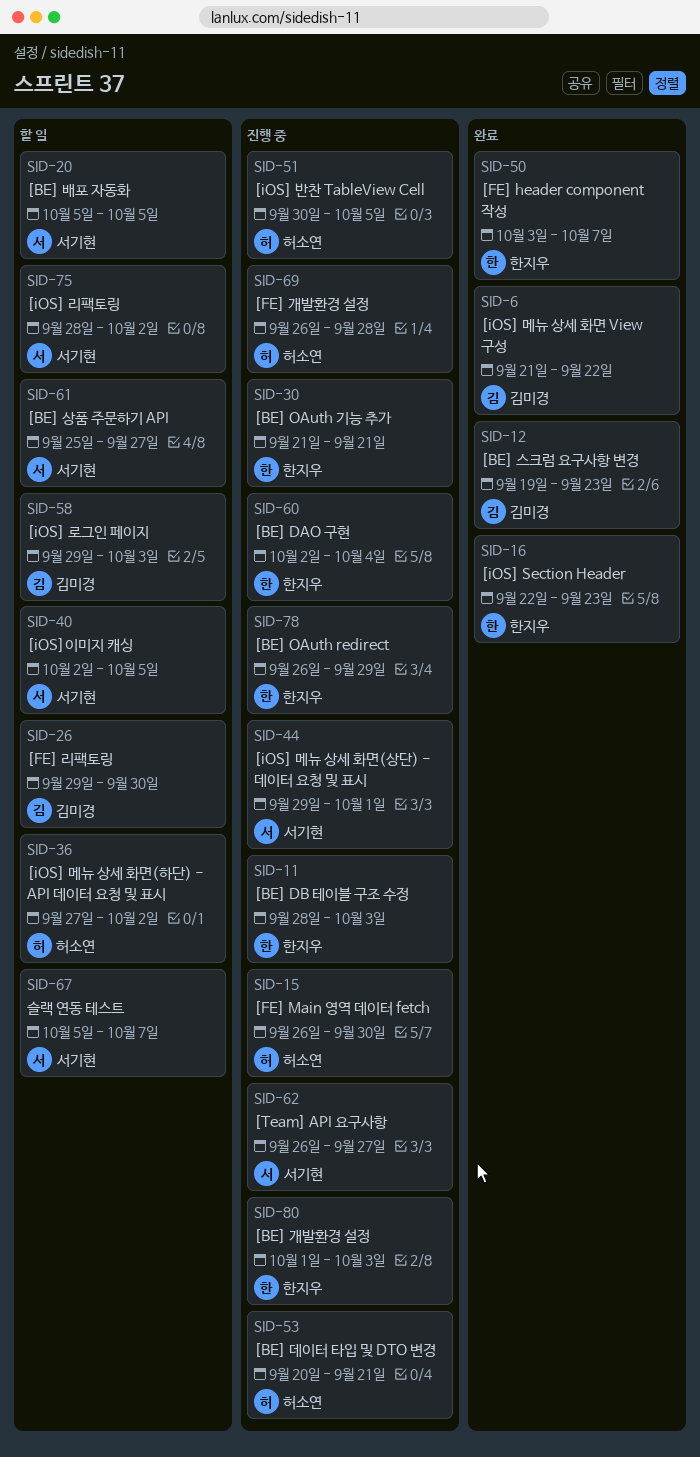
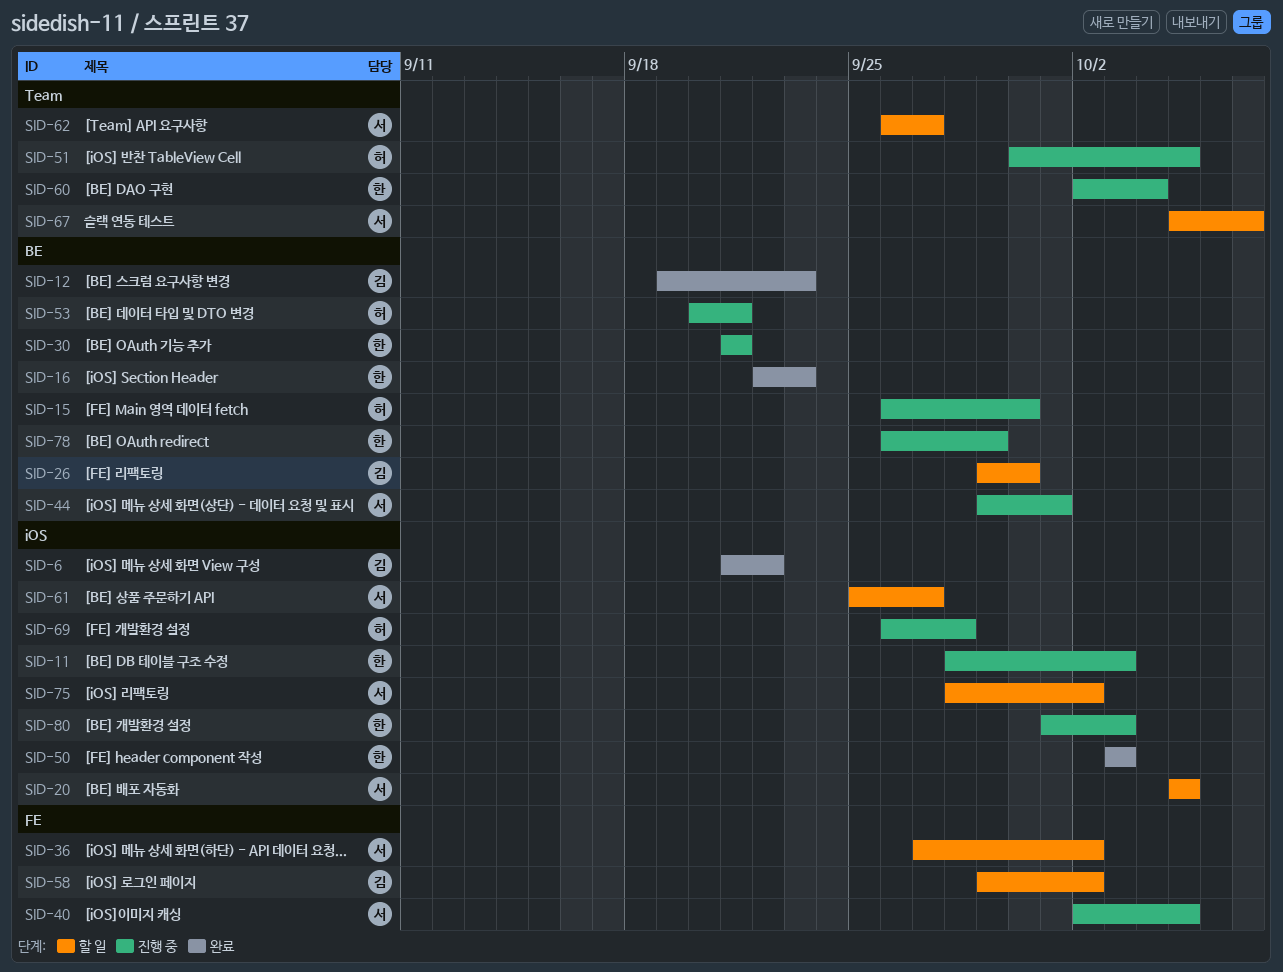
SID-36, owner: 허소연 -> 서기현
SID-40, status: 할 일 -> 진행 중
SID-50, due: Oct 7 -> Oct 3
SID-58, due: Oct 3 -> Oct 2
SID-62, status: 진행 중 -> 할 일

